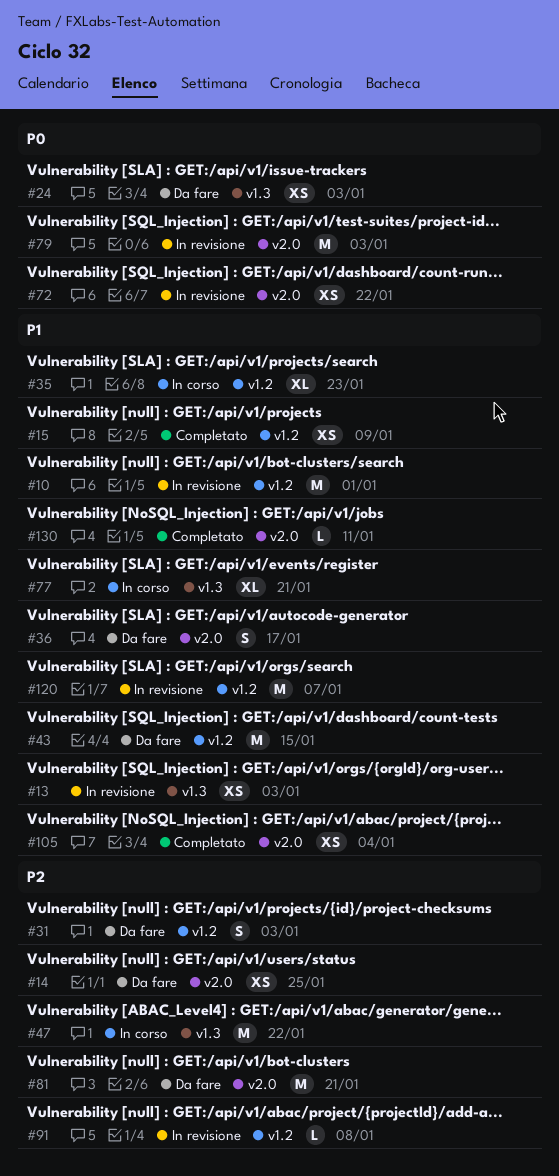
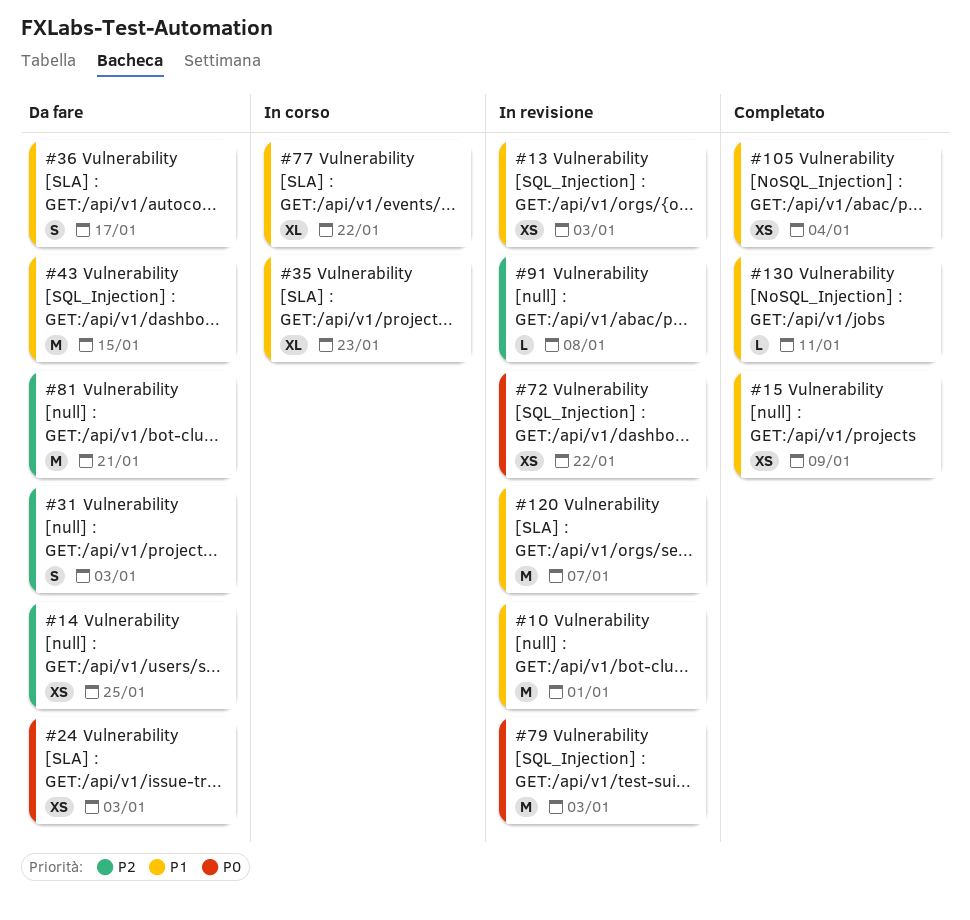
#47: present -> none
#77, due: Jan 21 -> Jan 22

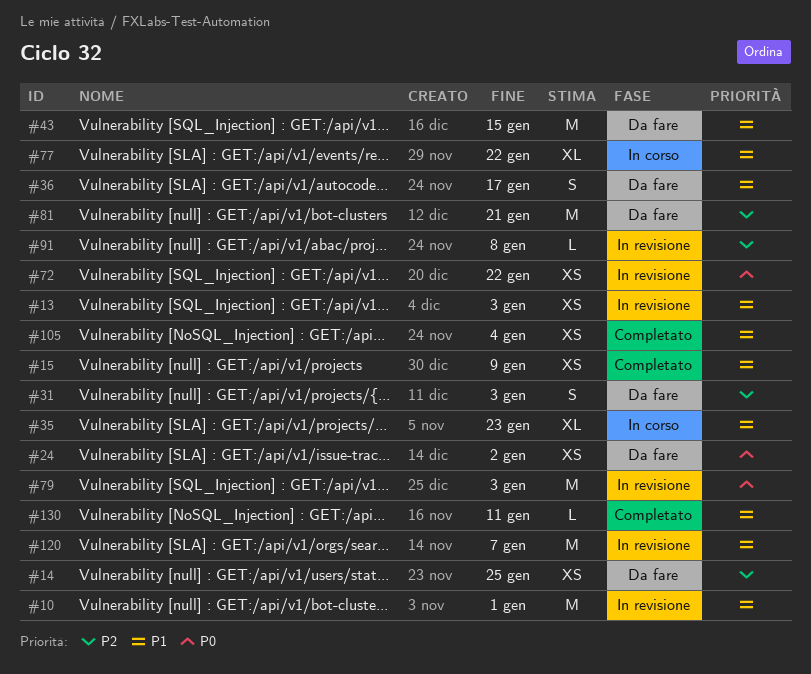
#24, due: Jan 3 -> Jan 2

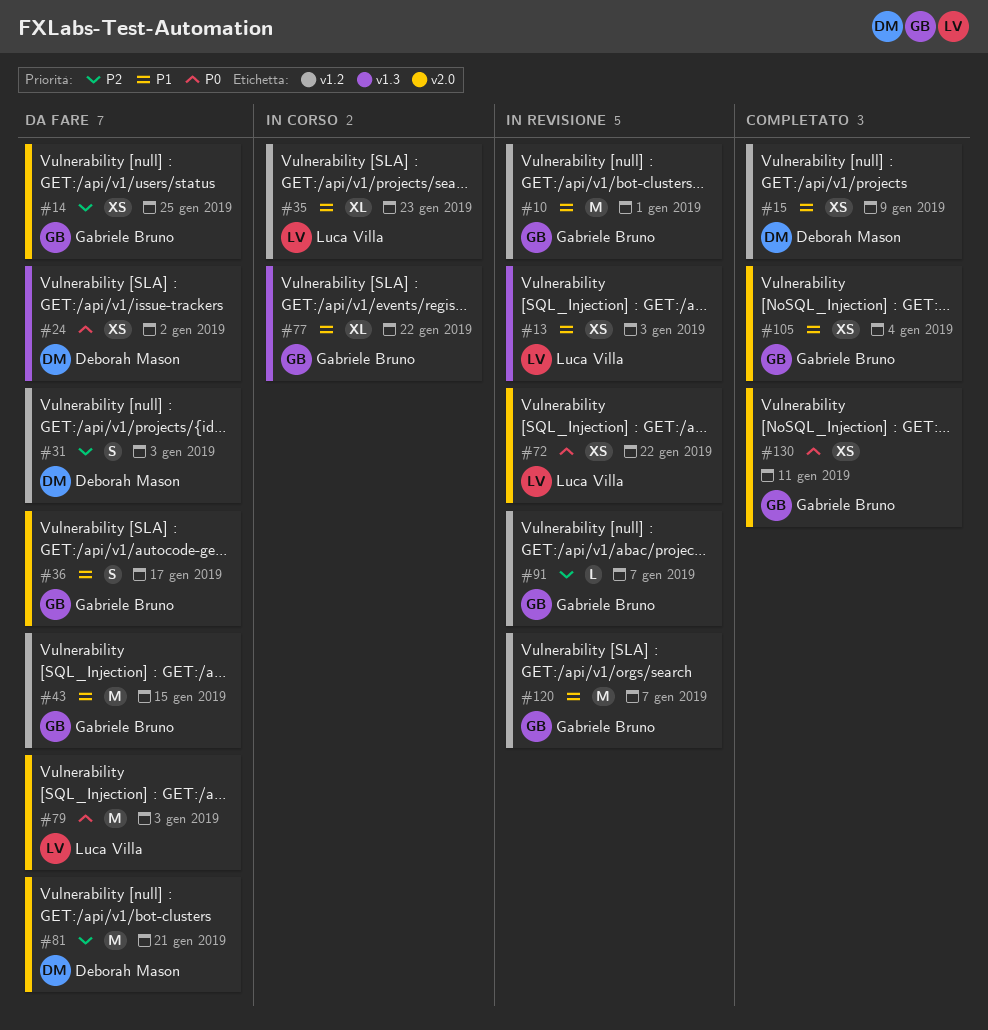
#79, status: In revisione -> Da fare
#91, due: Jan 8 -> Jan 7
#130, priority: P1 -> P0
#130, estimate: L -> XS

